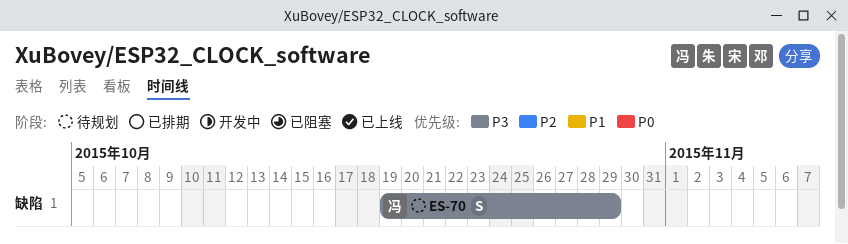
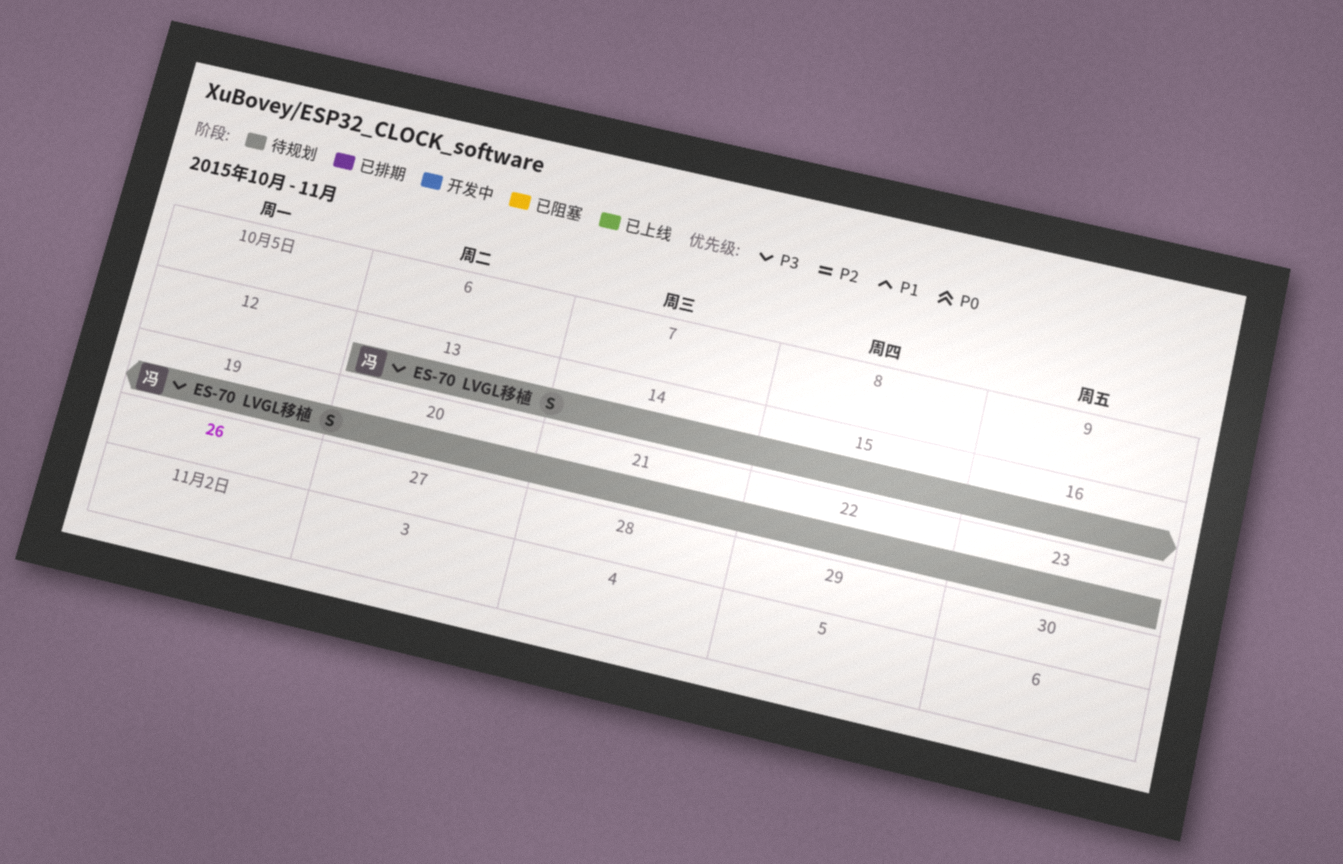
ES-70, start: Oct 19 -> Oct 13
ES-70, due: Oct 29 -> Oct 23

